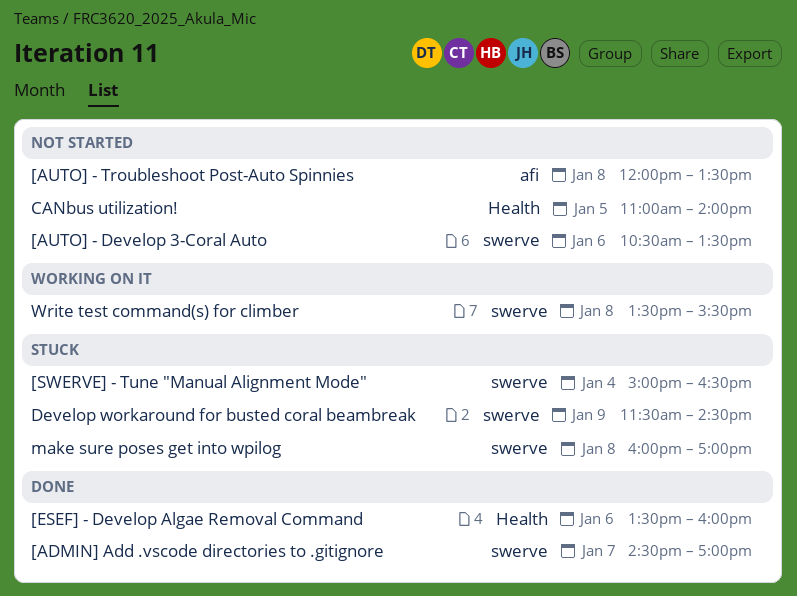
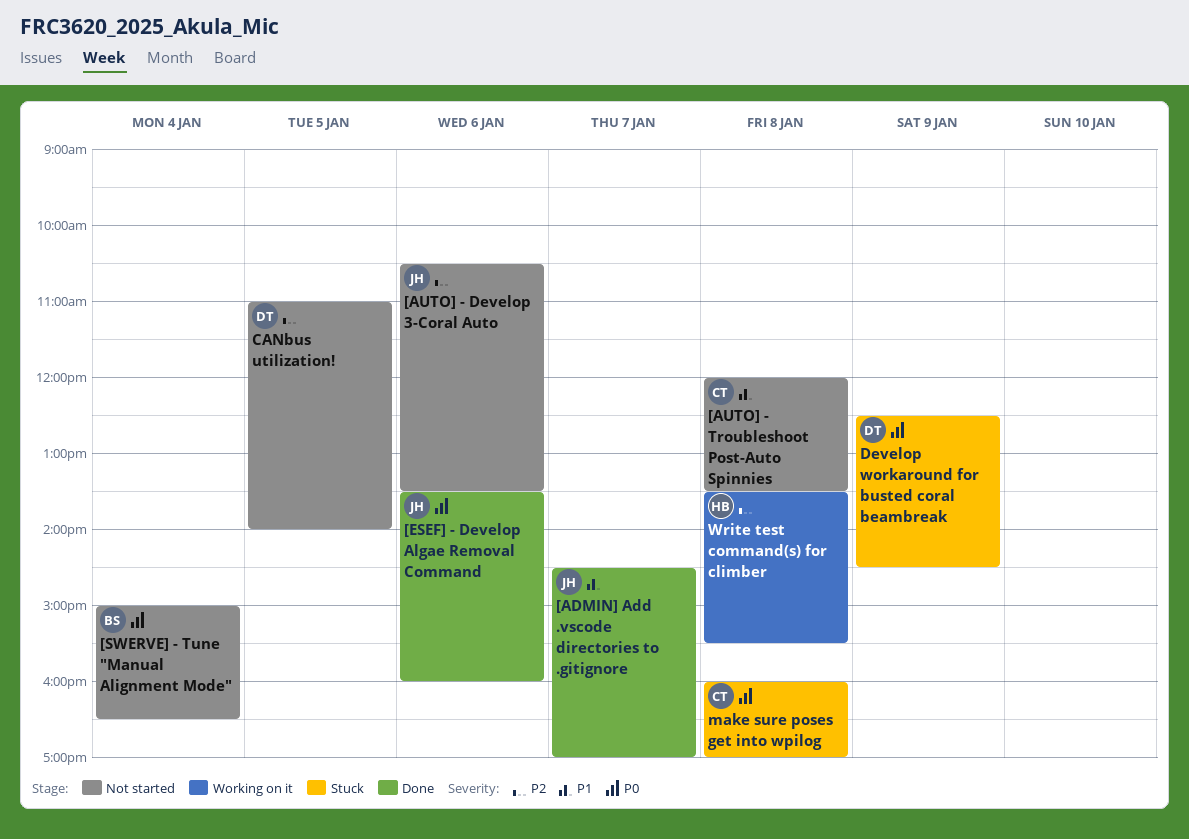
[SWERVE] - Tune "Manual Alignment Mode", status: Stuck -> Not started
Develop workaround for busted coral beambreak, begins: 11:30 -> 12:30

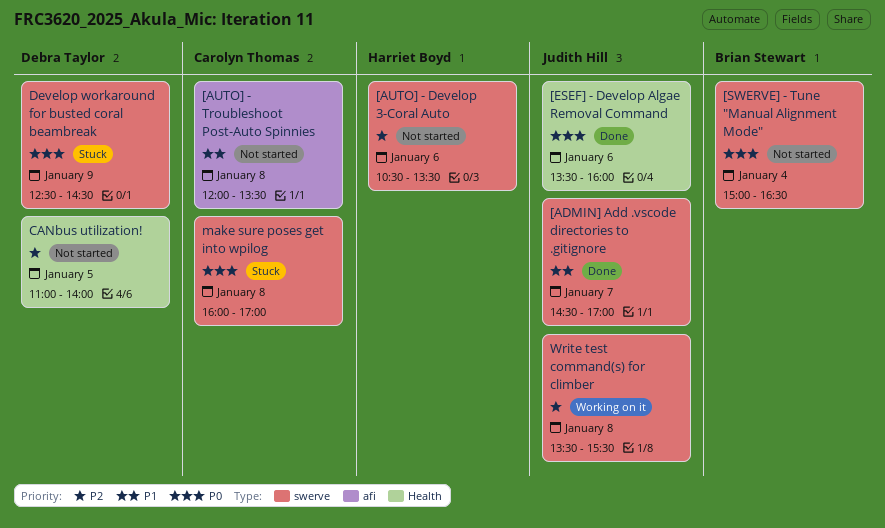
[AUTO] - Develop 3-Coral Auto, owner: Judith Hill -> Harriet Boyd
Write test command(s) for climber, owner: Harriet Boyd -> Judith Hill

